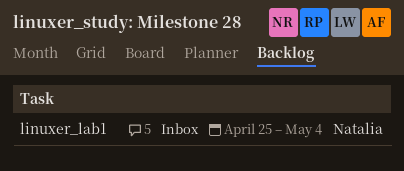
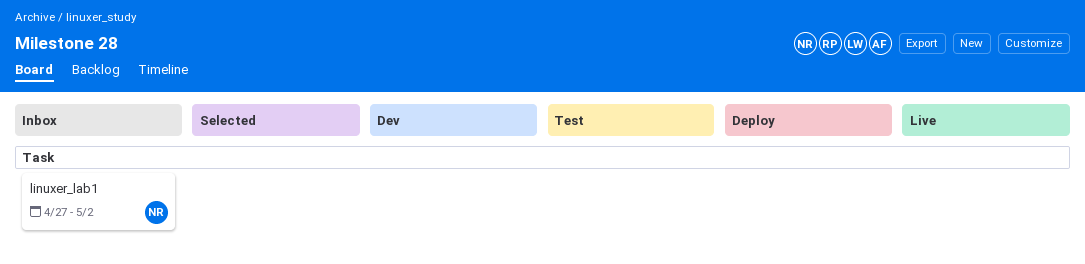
linuxer_lab1, start: Apr 25 -> Apr 27
linuxer_lab1, due: May 4 -> May 2

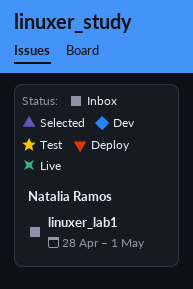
linuxer_lab1, start: Apr 27 -> Apr 28
linuxer_lab1, due: May 2 -> May 1

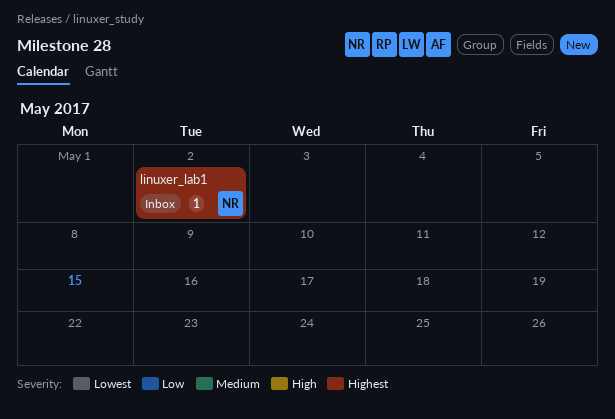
linuxer_lab1, due: May 1 -> May 2

